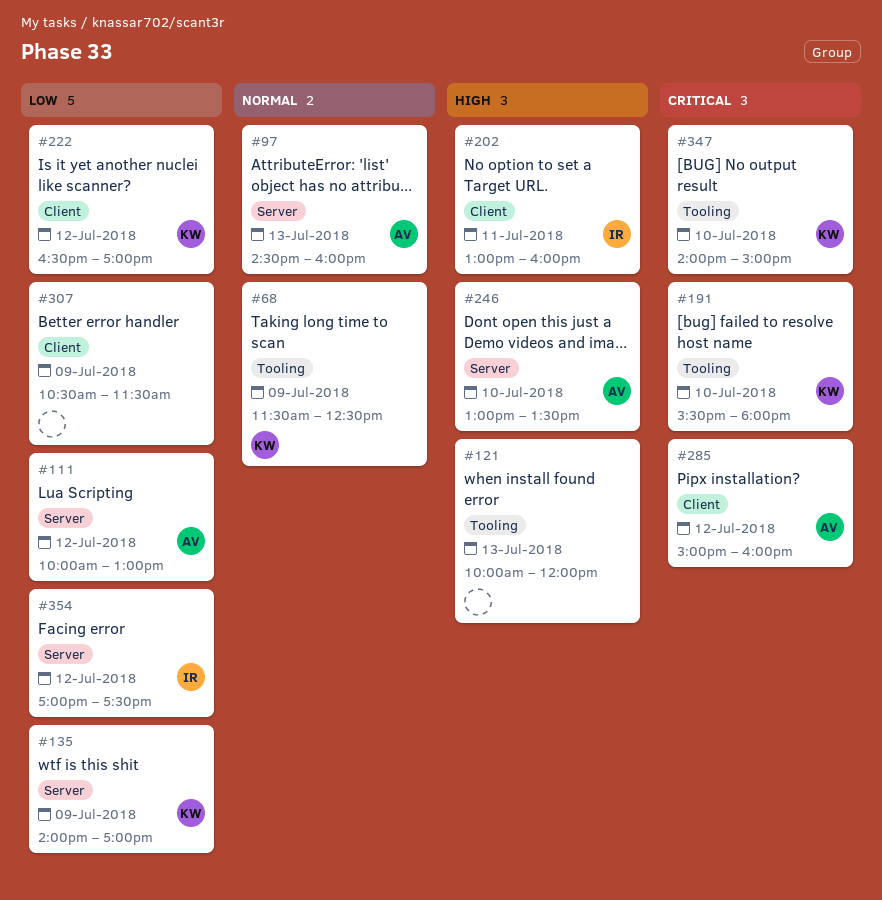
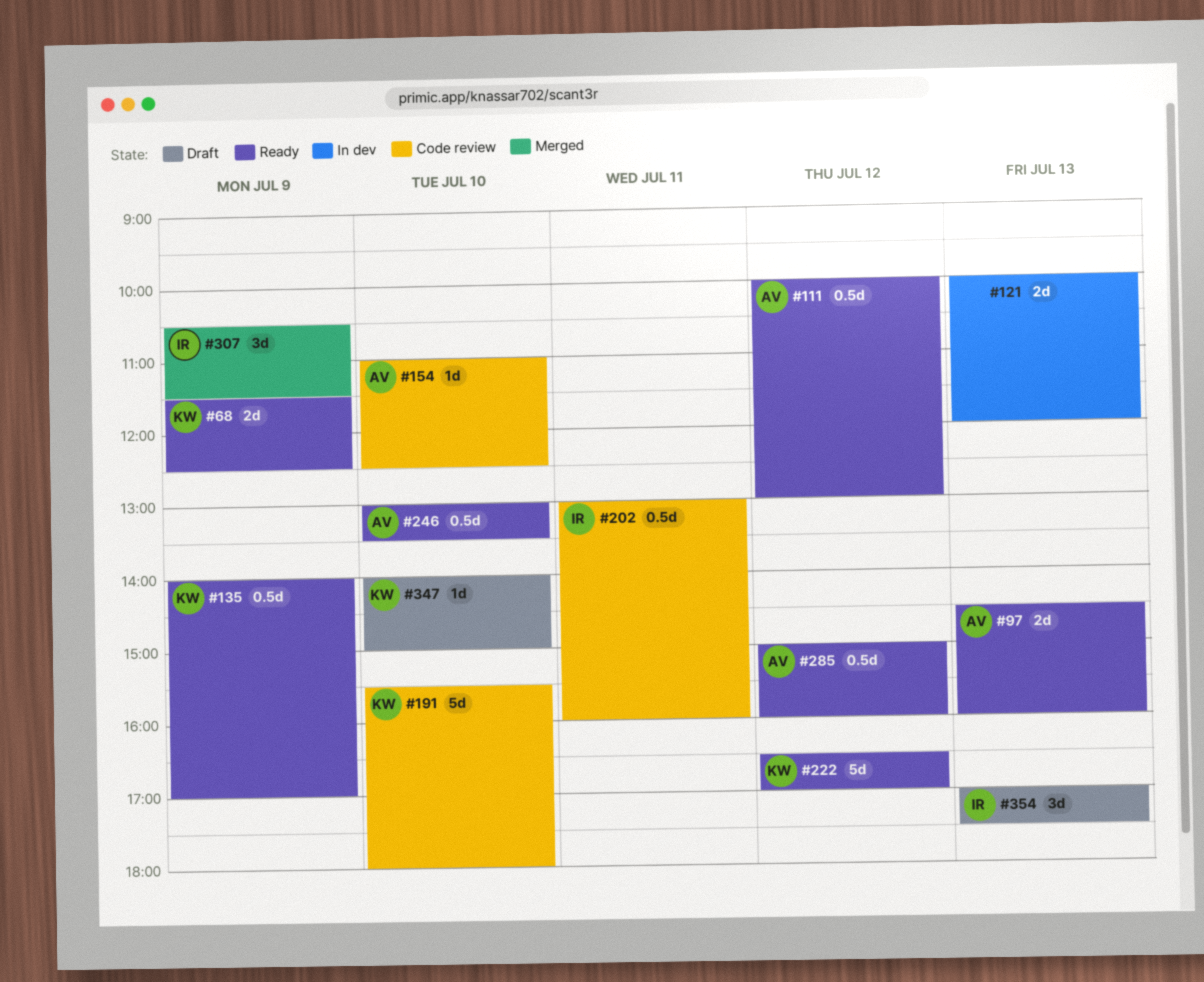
#154: none -> present
#307, owner: none -> IR
#354, day: Jul 12 -> Jul 13

